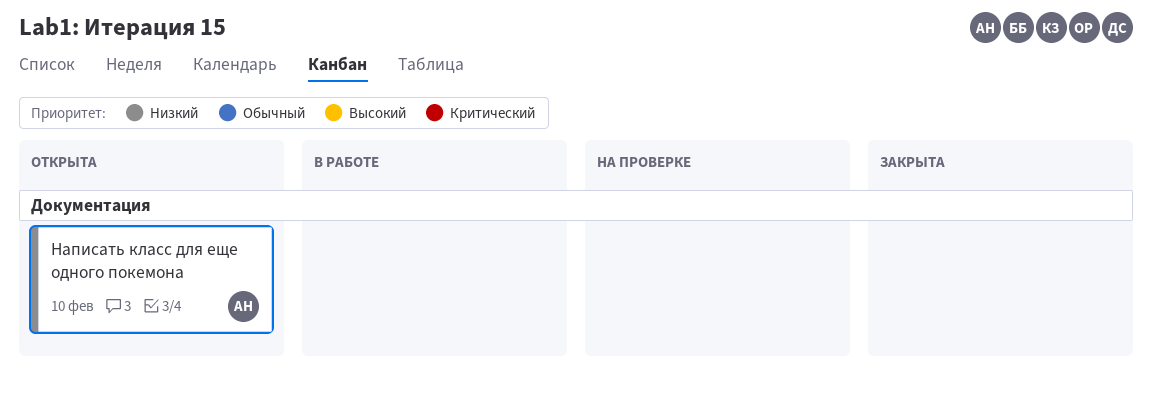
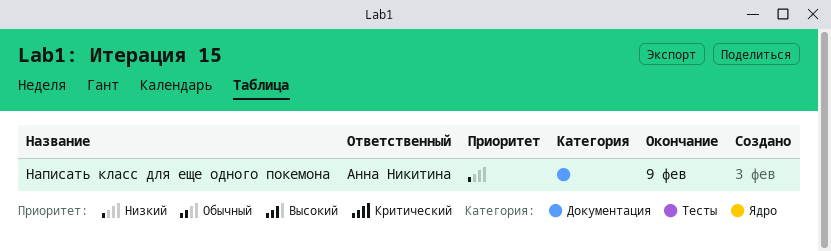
Написать класс для еще одного покемона, due: Feb 10 -> Feb 9

